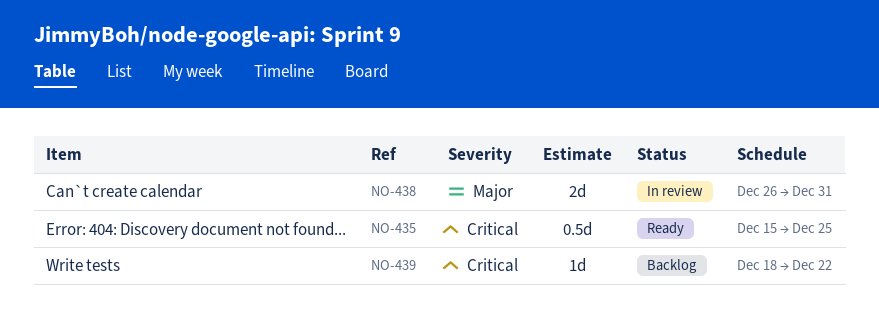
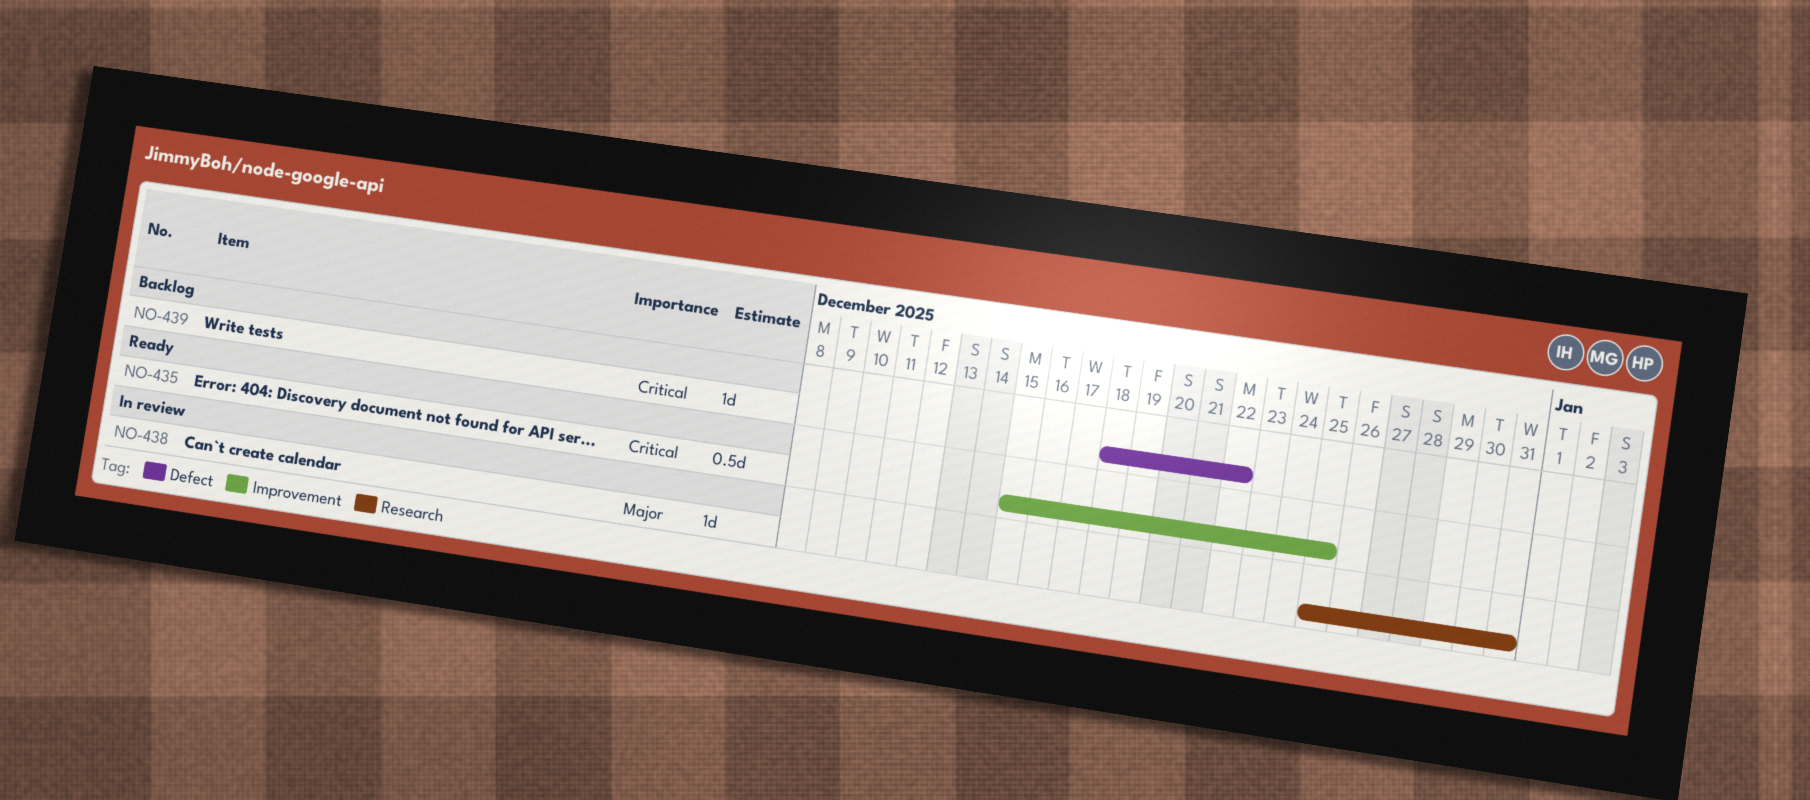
NO-438, estimate: 2d -> 1d
NO-438, start: Dec 26 -> Dec 25

